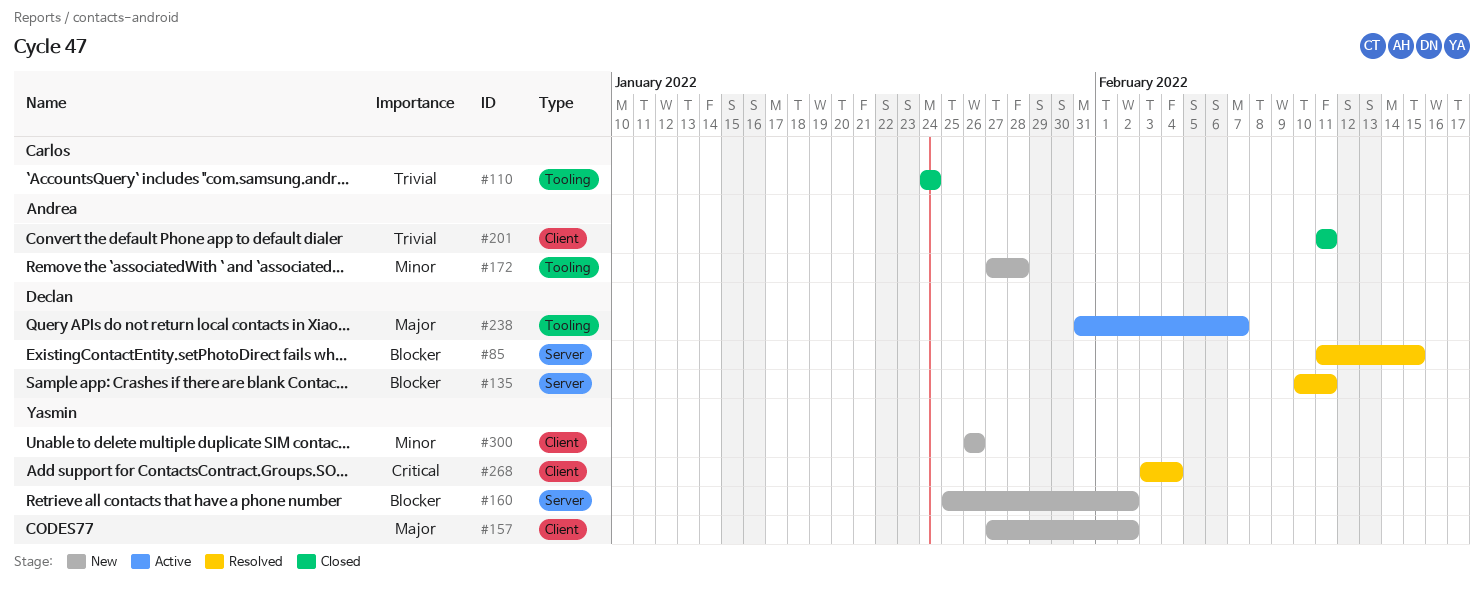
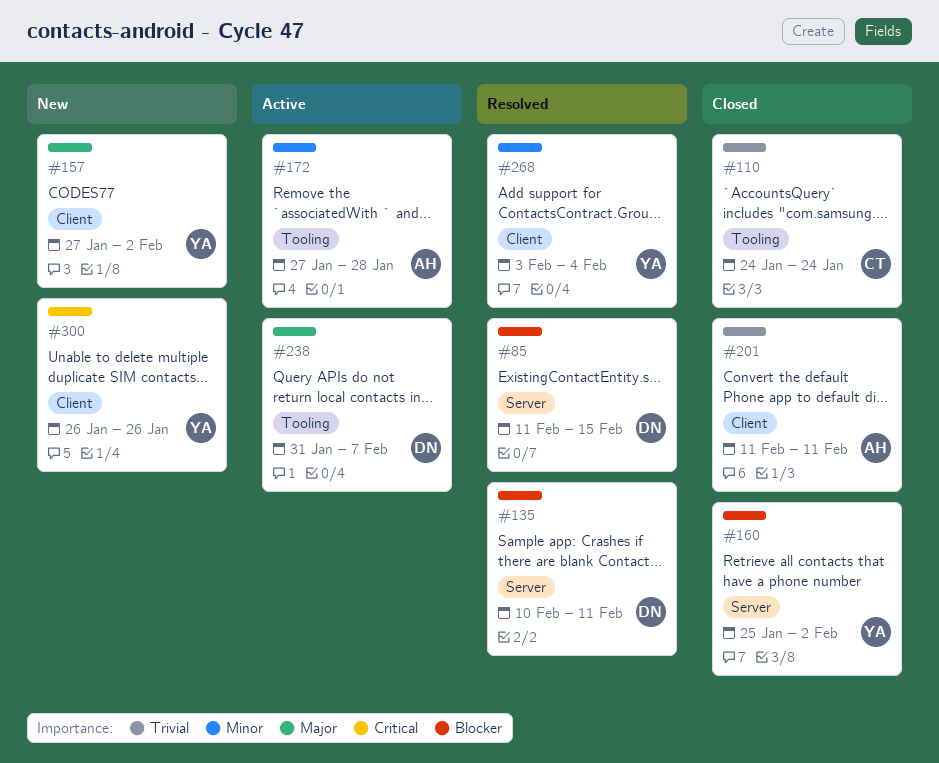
#160, status: New -> Closed
#172, status: New -> Active
#268, priority: Critical -> Minor
#300, priority: Minor -> Critical

